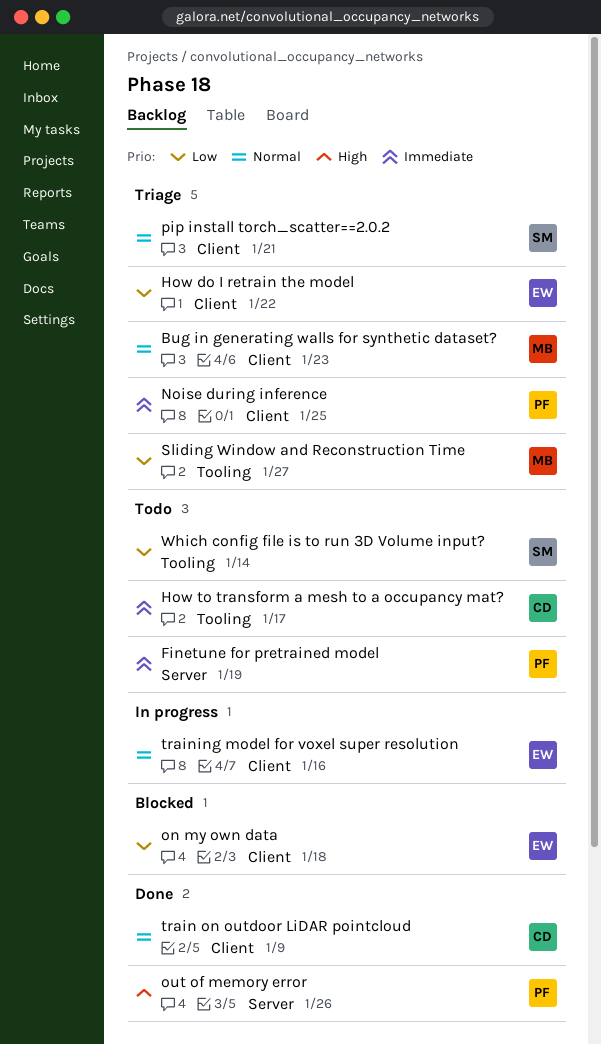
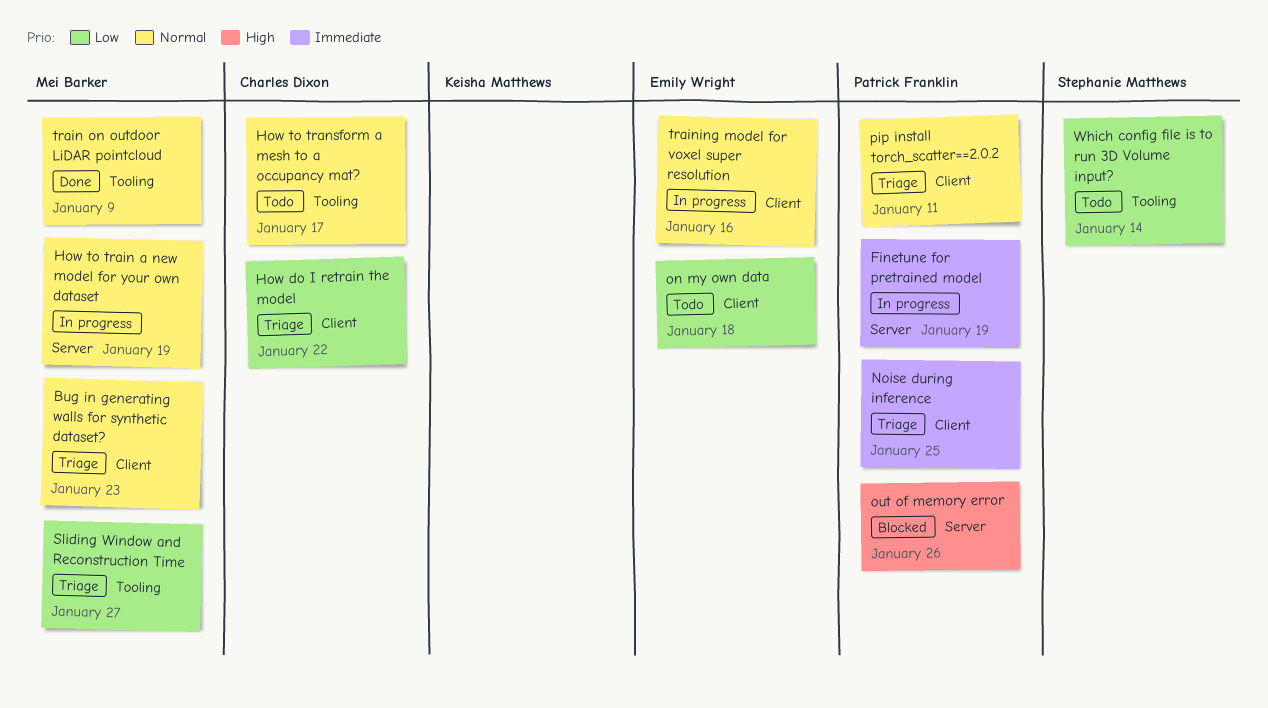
Finetune for pretrained model, status: Todo -> In progress
How do I retrain the model, owner: Emily Wright -> Charles Dixon
How to train a new model for your own dataset: none -> present
How to transform a mesh to a occupancy mat?, priority: Immediate -> Normal
on my own data, status: Blocked -> Todo
out of memory error, status: Done -> Blocked
pip install torch_scatter==2.0.2, owner: Stephanie Matthews -> Patrick Franklin
pip install torch_scatter==2.0.2, due: Jan 21 -> Jan 11
train on outdoor LiDAR pointcloud, owner: Charles Dixon -> Mei Barker
train on outdoor LiDAR pointcloud, label: Client -> Tooling

